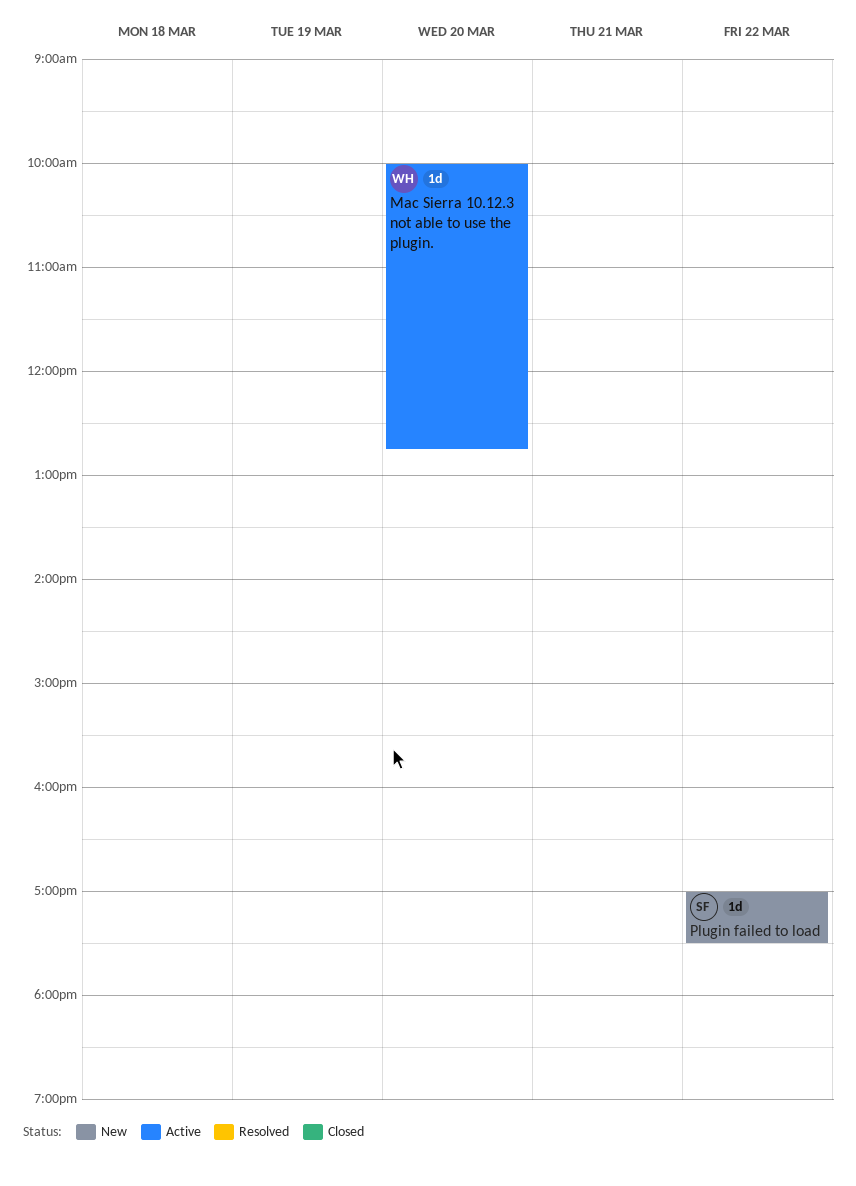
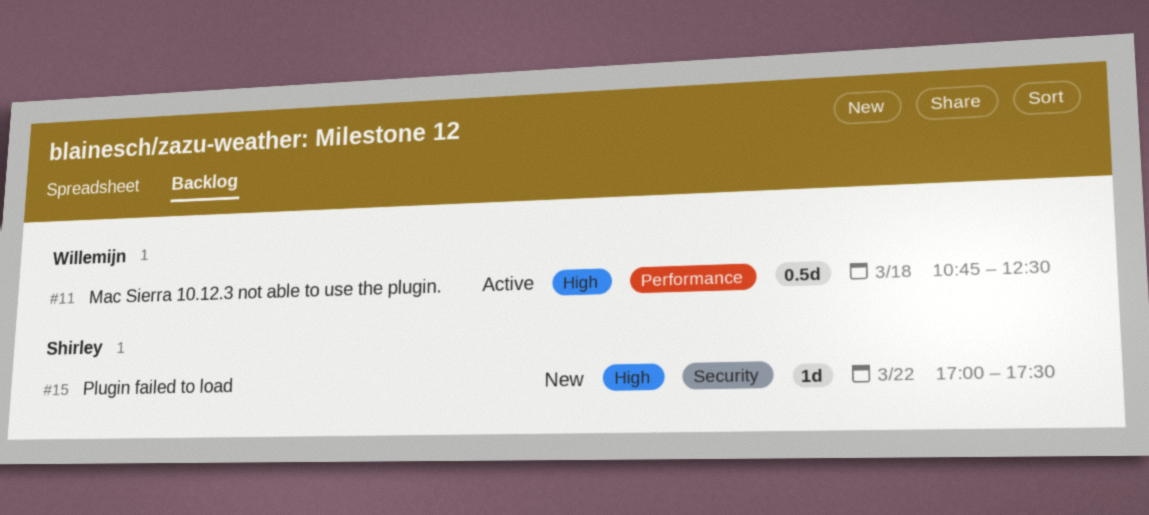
Mac Sierra 10.12.3 not able to use the plugin., estimate: 1d -> 0.5d
Mac Sierra 10.12.3 not able to use the plugin., day: Mar 20 -> Mar 18
Mac Sierra 10.12.3 not able to use the plugin., begins: 10:00 -> 10:45
Mac Sierra 10.12.3 not able to use the plugin., ends: 12:45 -> 12:30

